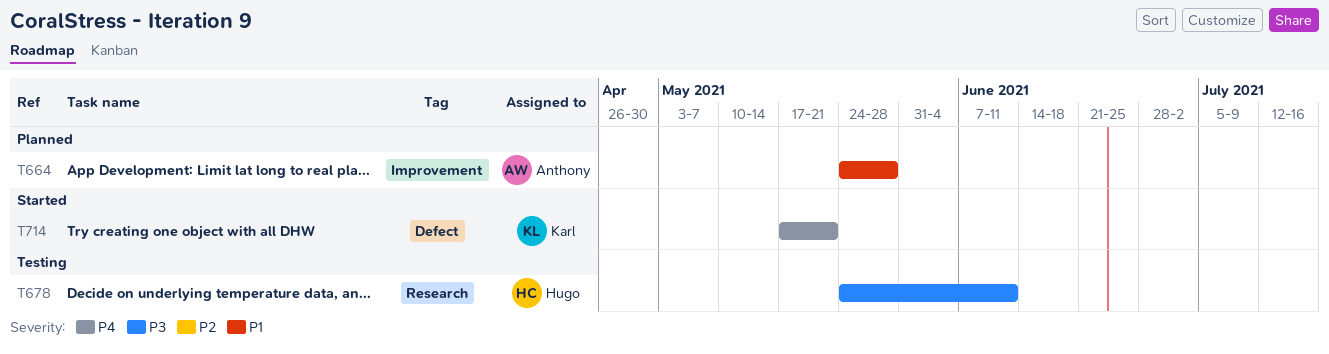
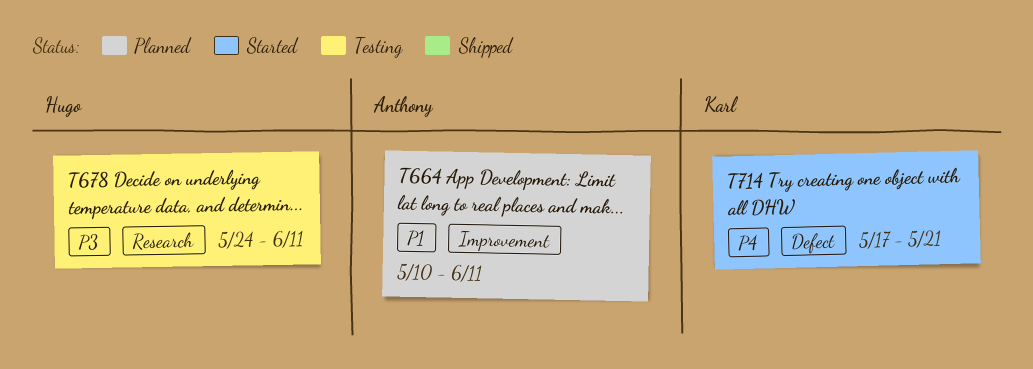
T664, start: May 24 -> May 10
T664, due: May 28 -> Jun 11

